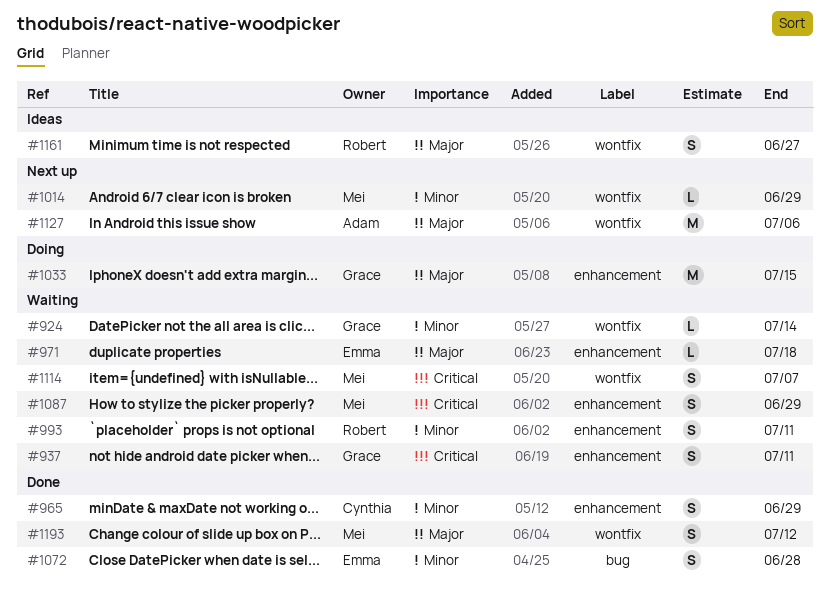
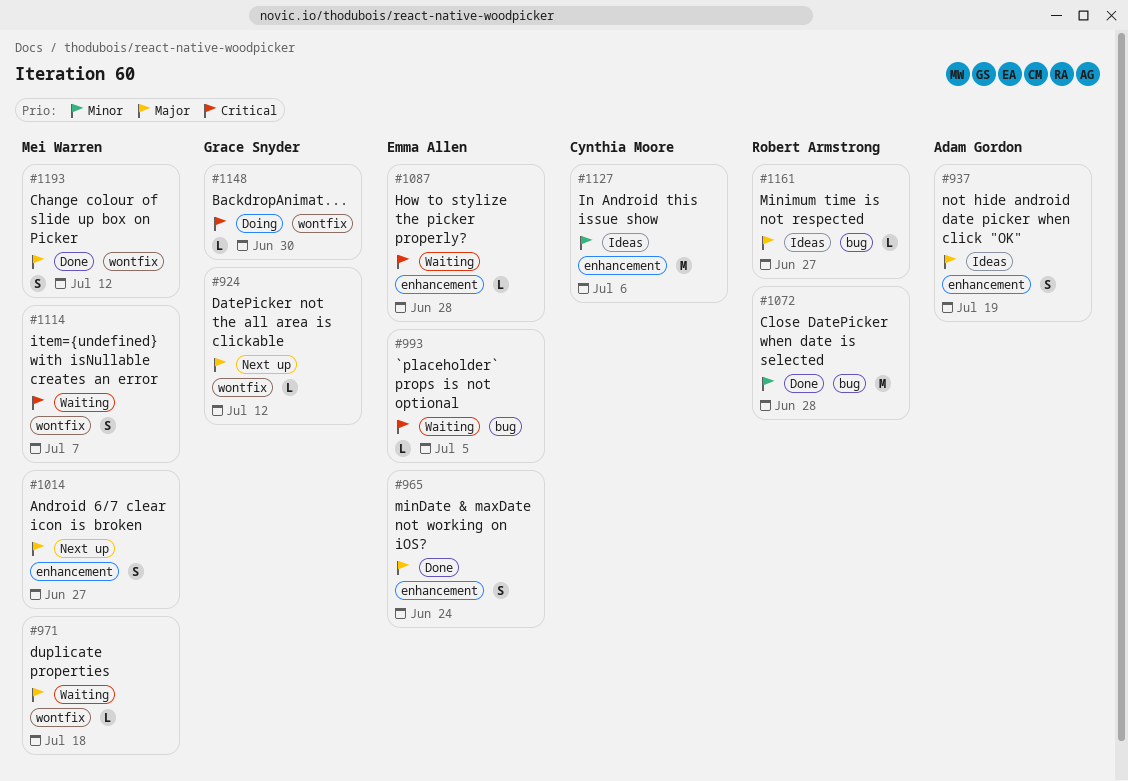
#924, status: Waiting -> Next up
#924, priority: Minor -> Major
#924, due: Jul 14 -> Jul 12
#937, status: Waiting -> Ideas
#937, owner: Grace Snyder -> Adam Gordon
#937, priority: Critical -> Major
#937, due: Jul 11 -> Jul 19
#965, owner: Cynthia Moore -> Emma Allen
#965, priority: Minor -> Major
#965, due: Jun 29 -> Jun 24
#971, owner: Emma Allen -> Mei Warren
#971, label: enhancement -> wontfix
#993, owner: Robert Armstrong -> Emma Allen
#993, priority: Minor -> Critical
#993, label: enhancement -> bug
#993, estimate: S -> L
#993, due: Jul 11 -> Jul 5
#1014, priority: Minor -> Major
#1014, label: wontfix -> enhancement
#1014, estimate: L -> S
#1014, due: Jun 29 -> Jun 27
#1033: present -> none
#1072, owner: Emma Allen -> Robert Armstrong
#1072, estimate: S -> M
#1087, owner: Mei Warren -> Emma Allen
#1087, estimate: S -> L
#1087, due: Jun 29 -> Jun 28
#1127, status: Next up -> Ideas
#1127, owner: Adam Gordon -> Cynthia Moore
#1127, priority: Major -> Minor
#1127, label: wontfix -> enhancement
#1148: none -> present
#1161, label: wontfix -> bug
#1161, estimate: S -> L

